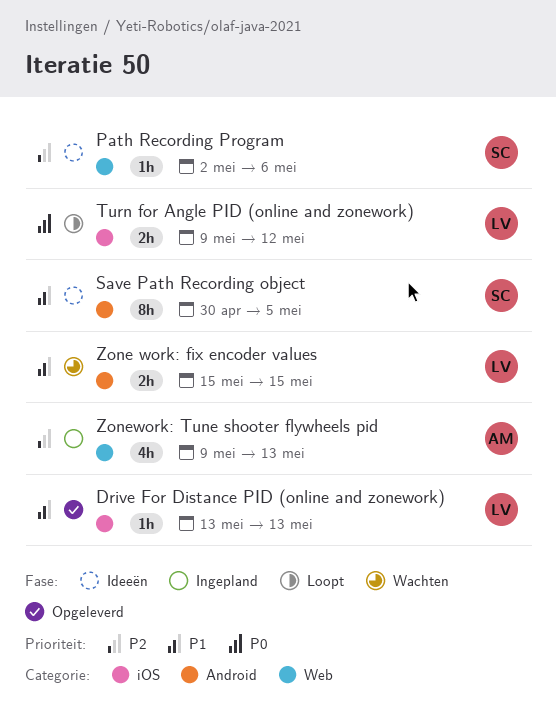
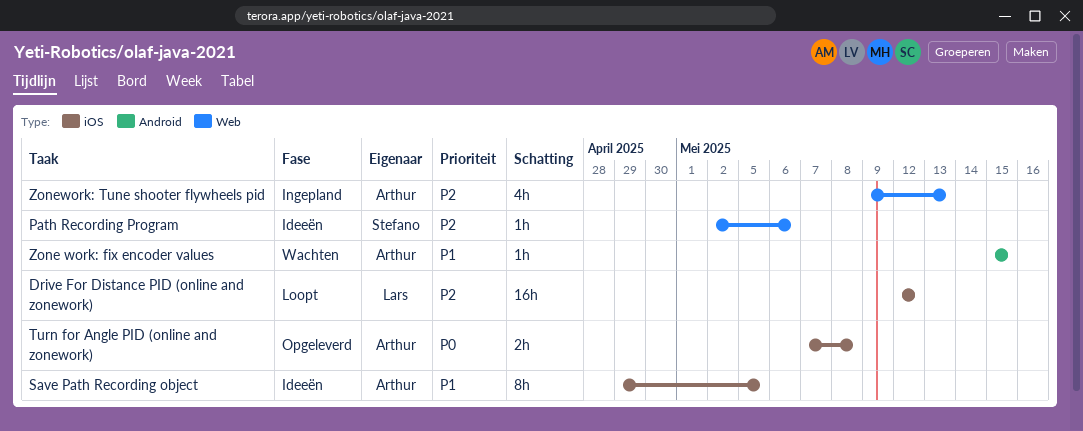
Drive For Distance PID (online and zonework), status: Opgeleverd -> Loopt
Drive For Distance PID (online and zonework), priority: P1 -> P2
Drive For Distance PID (online and zonework), estimate: 1h -> 16h
Drive For Distance PID (online and zonework), start: May 13 -> May 12
Drive For Distance PID (online and zonework), due: May 13 -> May 12
Save Path Recording object, owner: Stefano -> Arthur
Save Path Recording object, label: Android -> iOS
Save Path Recording object, start: Apr 30 -> Apr 29
Turn for Angle PID (online and zonework), status: Loopt -> Opgeleverd
Turn for Angle PID (online and zonework), owner: Lars -> Arthur
Turn for Angle PID (online and zonework), start: May 9 -> May 7
Turn for Angle PID (online and zonework), due: May 12 -> May 8
Zone work: fix encoder values, owner: Lars -> Arthur
Zone work: fix encoder values, estimate: 2h -> 1h

